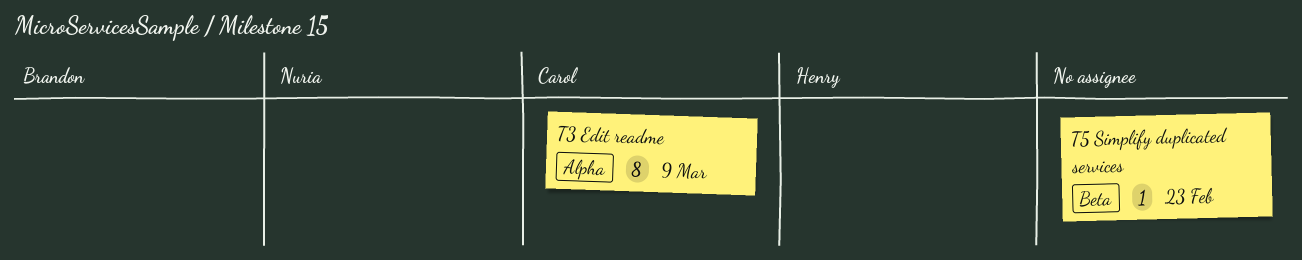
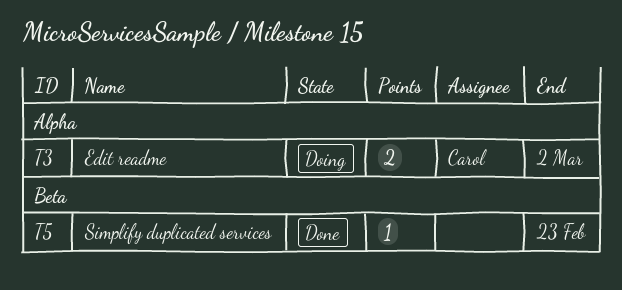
T3, estimate: 8 -> 2
T3, due: Mar 9 -> Mar 2

